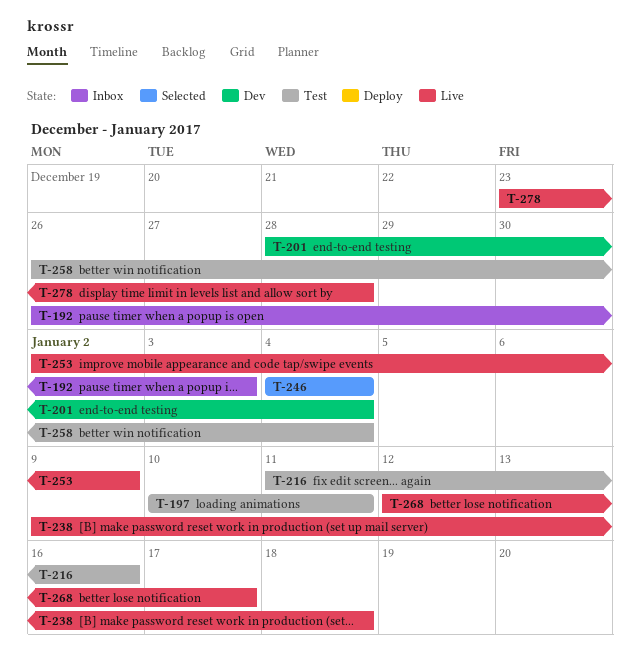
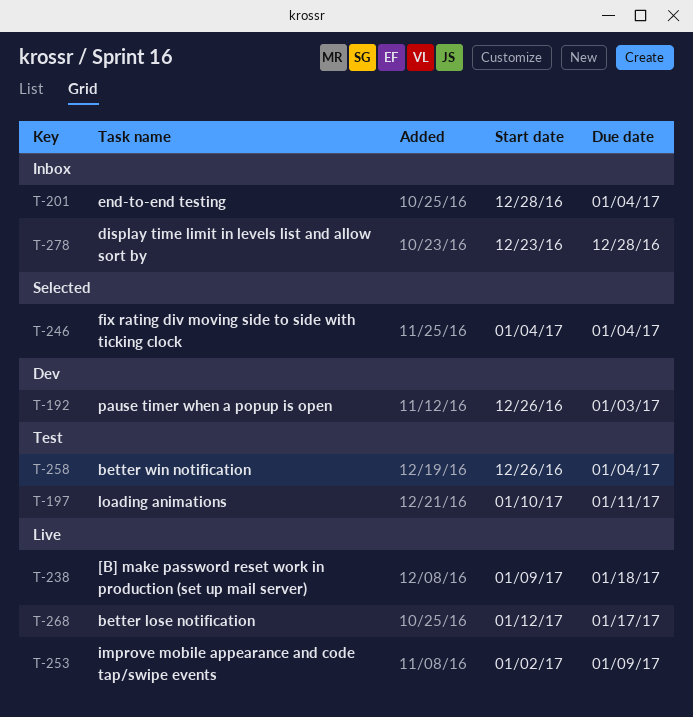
T-192, status: Inbox -> Dev
T-201, status: Dev -> Inbox
T-216: present -> none
T-278, status: Live -> Inbox

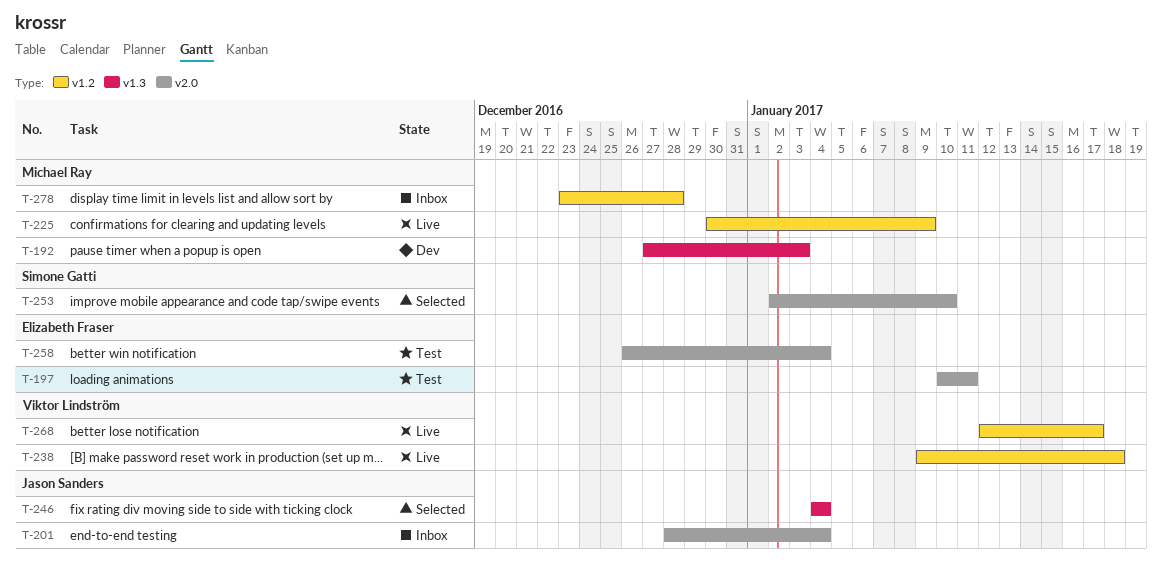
T-192, start: Dec 26 -> Dec 27
T-225: none -> present
T-253, status: Live -> Selected
T-253, due: Jan 9 -> Jan 10

